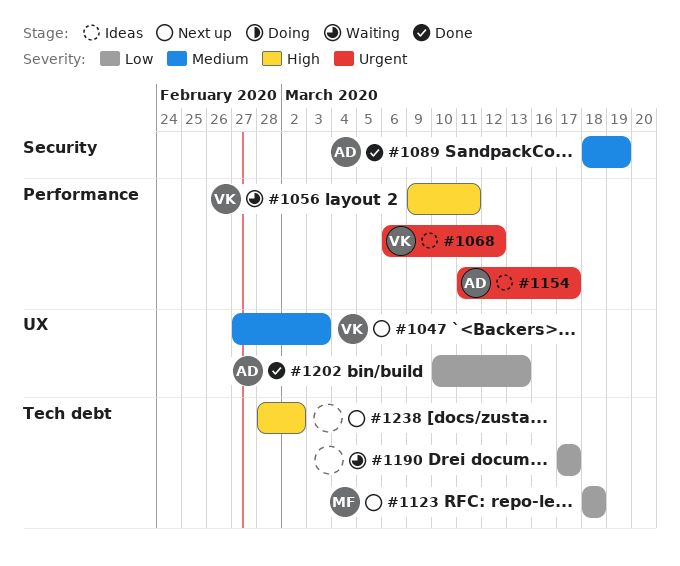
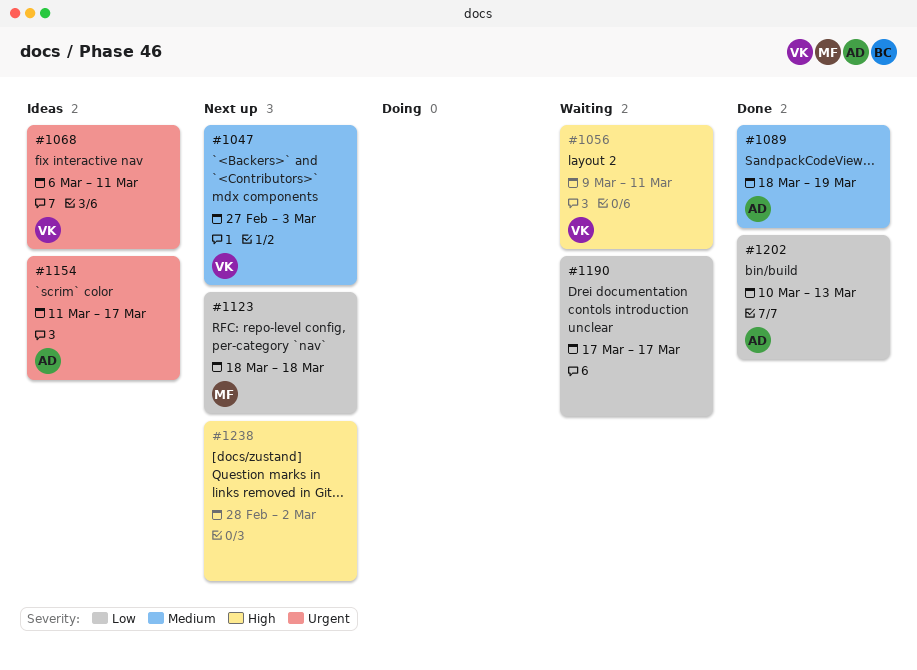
#1068, due: Mar 12 -> Mar 11

